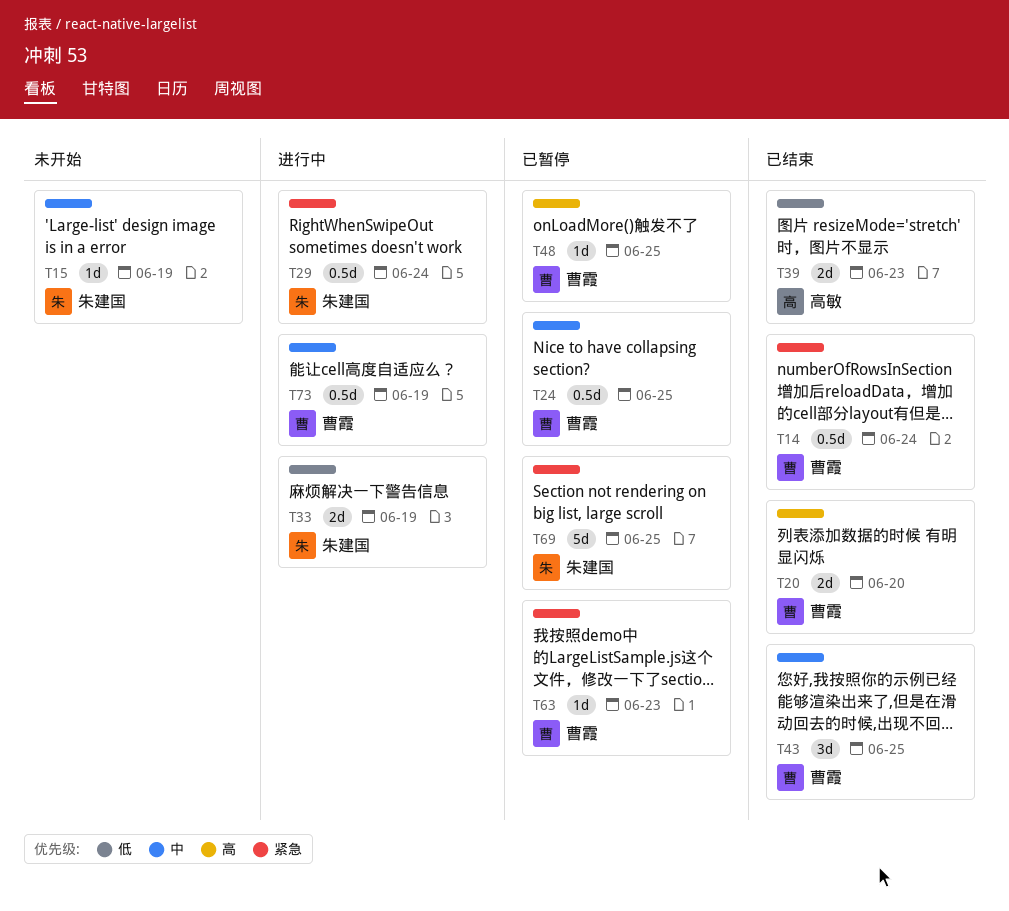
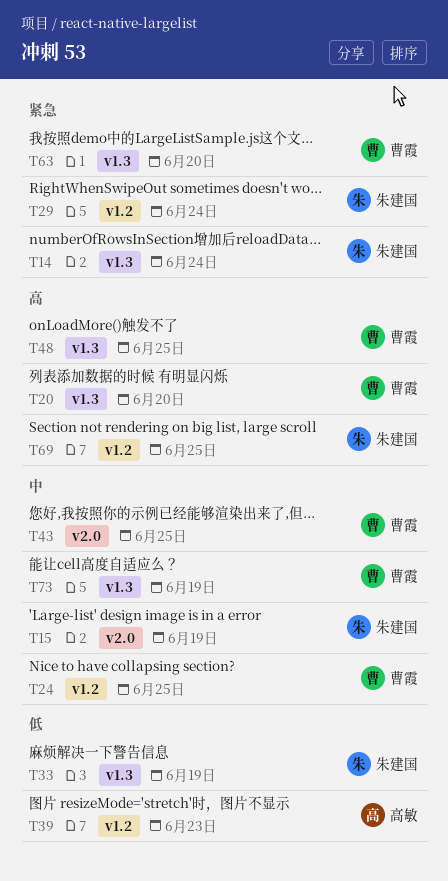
T14, owner: 曹霞 -> 朱建国
T63, due: Jun 23 -> Jun 20
T69, priority: 紧急 -> 高

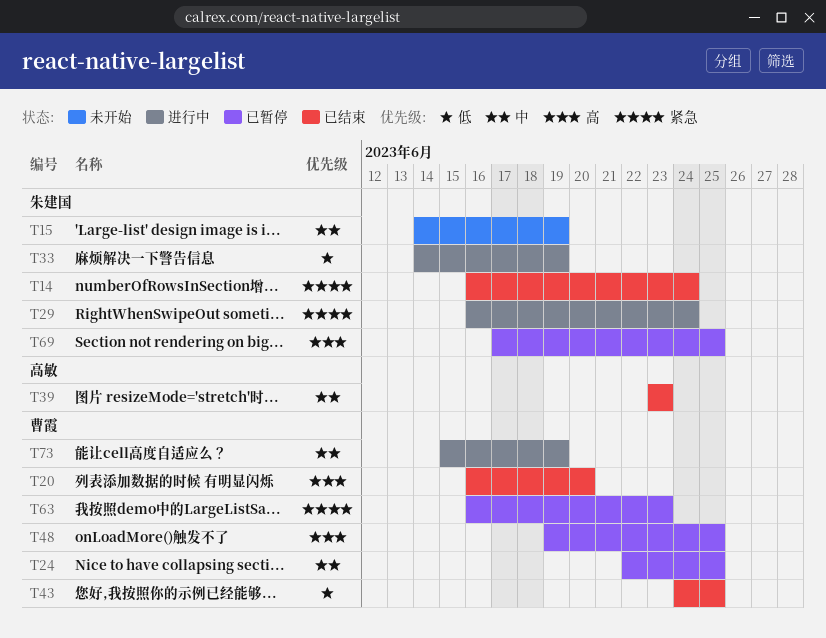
T39, priority: 低 -> 中
T43, priority: 中 -> 低
T63, due: Jun 20 -> Jun 23

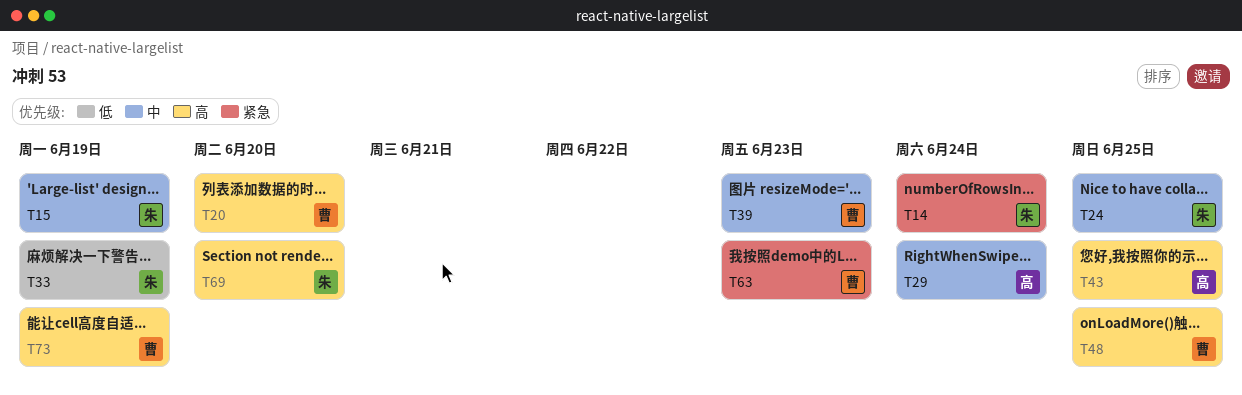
T24, owner: 曹霞 -> 朱建国
T29, owner: 朱建国 -> 高敏
T29, priority: 紧急 -> 中
T39, owner: 高敏 -> 曹霞
T43, owner: 曹霞 -> 高敏
T43, priority: 低 -> 高
T69, due: Jun 25 -> Jun 20
T73, priority: 中 -> 高

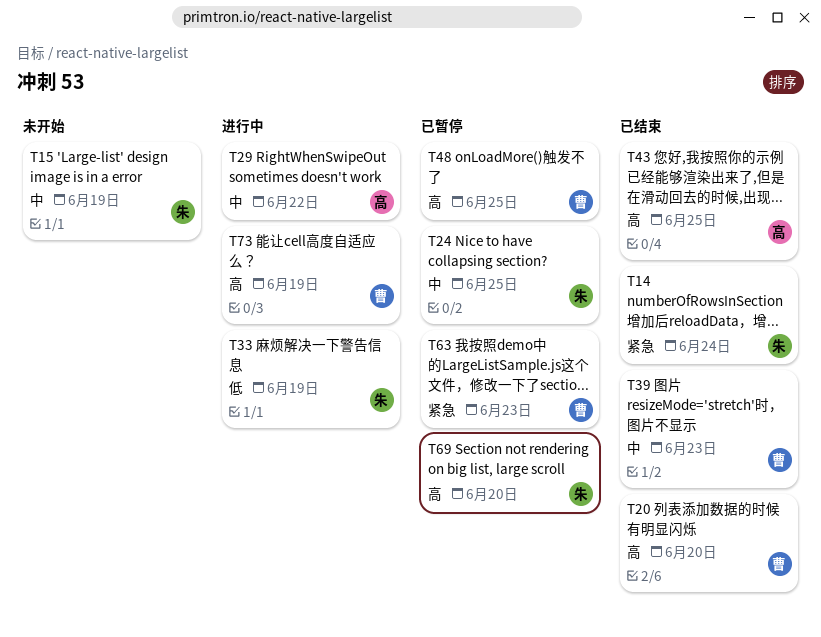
T29, due: Jun 24 -> Jun 22

